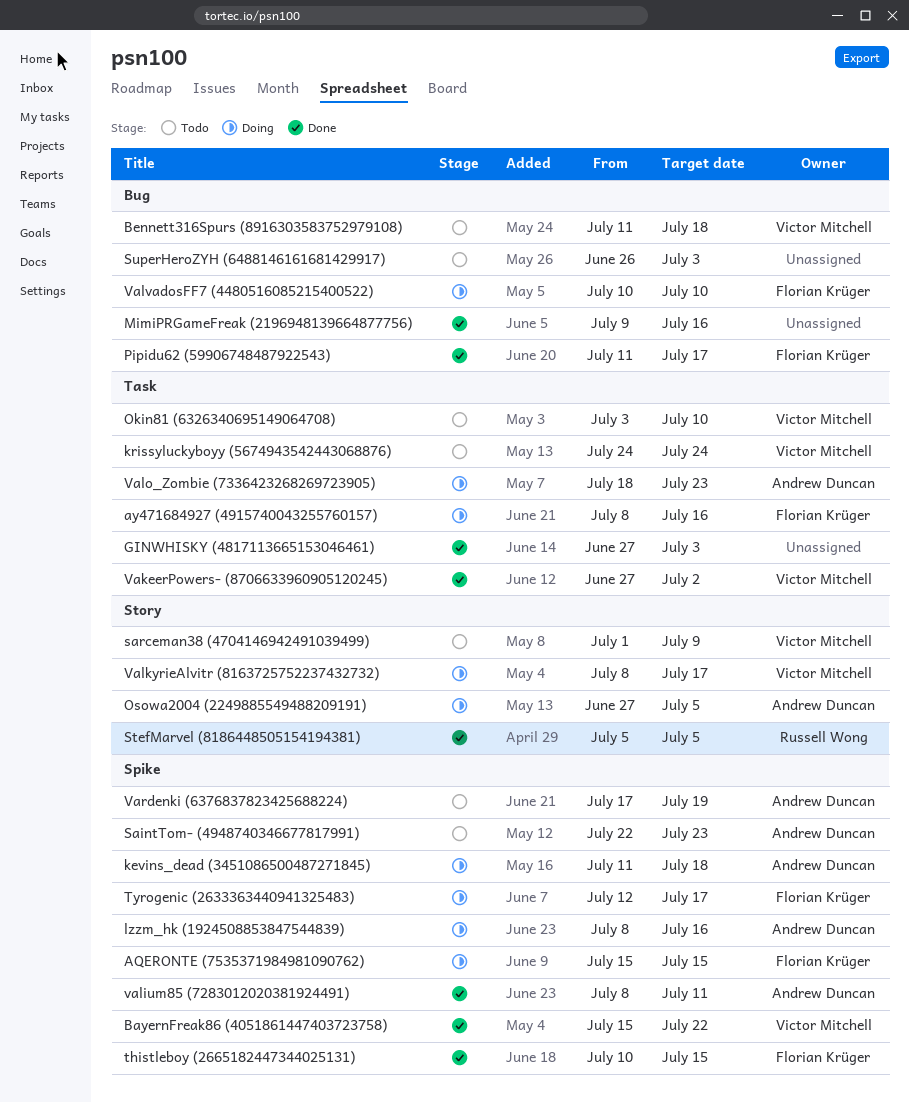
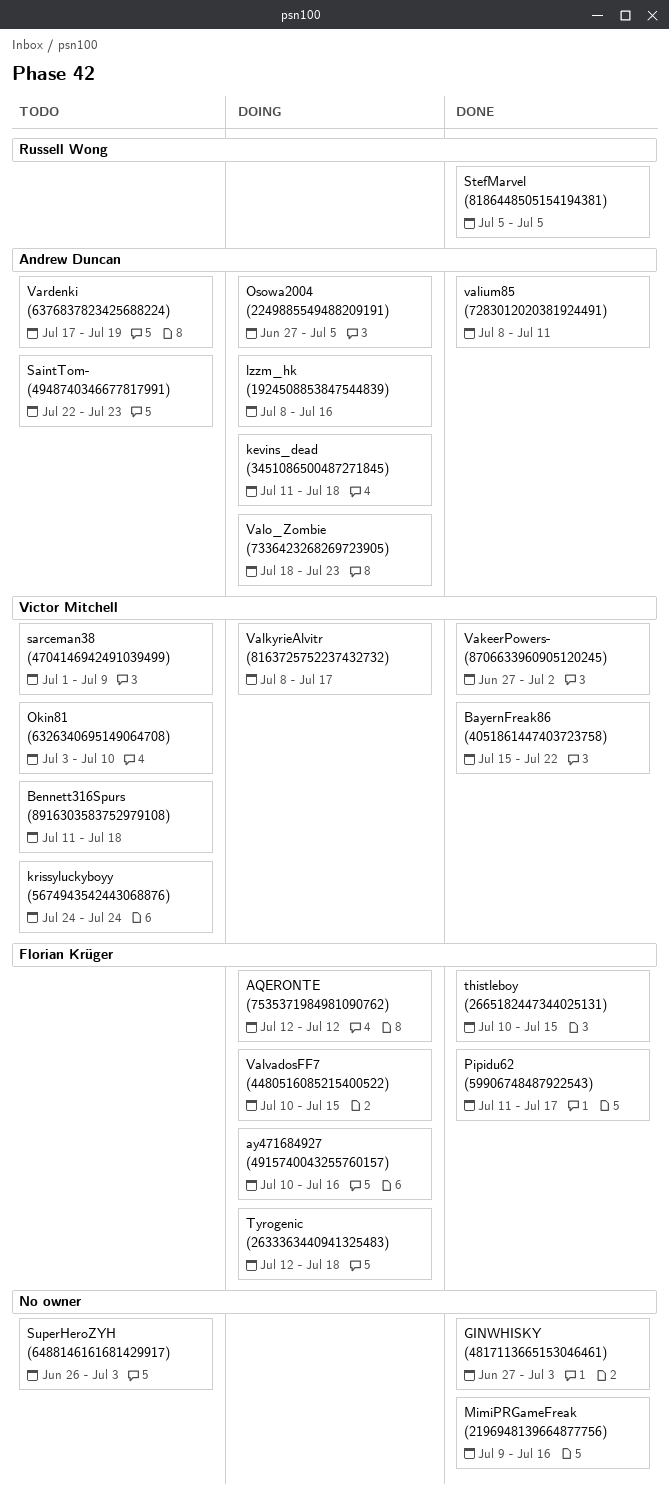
AQERONTE (7535371984981090762), start: Jul 15 -> Jul 12
AQERONTE (7535371984981090762), due: Jul 15 -> Jul 12
ay471684927 (4915740043255760157), start: Jul 8 -> Jul 10
Tyrogenic (2633363440941325483), due: Jul 17 -> Jul 18
ValvadosFF7 (4480516085215400522), due: Jul 10 -> Jul 15

